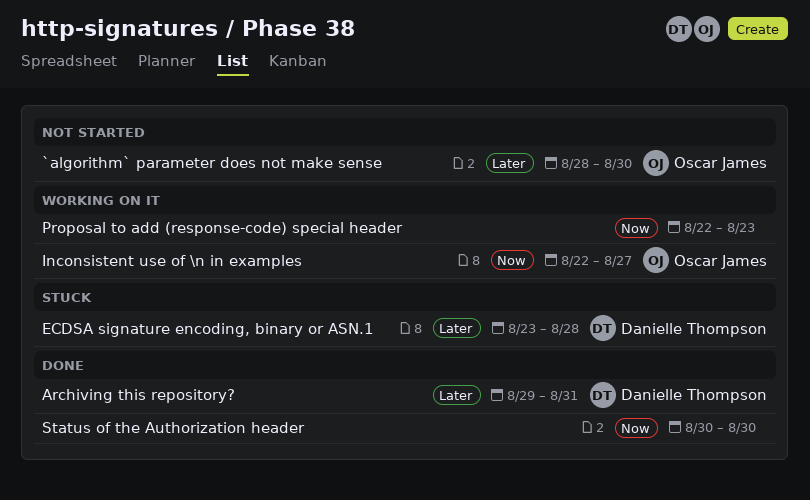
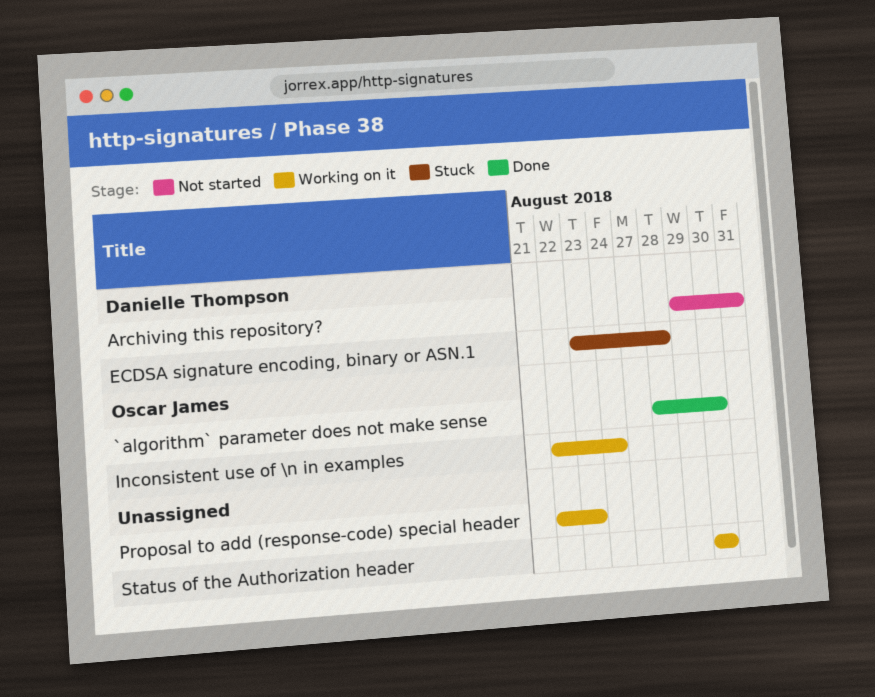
`algorithm` parameter does not make sense, status: Not started -> Done
Archiving this repository?, status: Done -> Not started
Inconsistent use of \n in examples, due: Aug 27 -> Aug 24
Status of the Authorization header, status: Done -> Working on it

